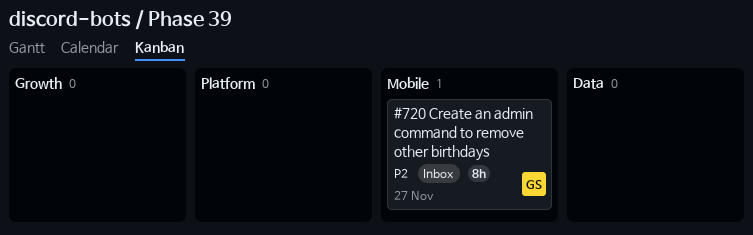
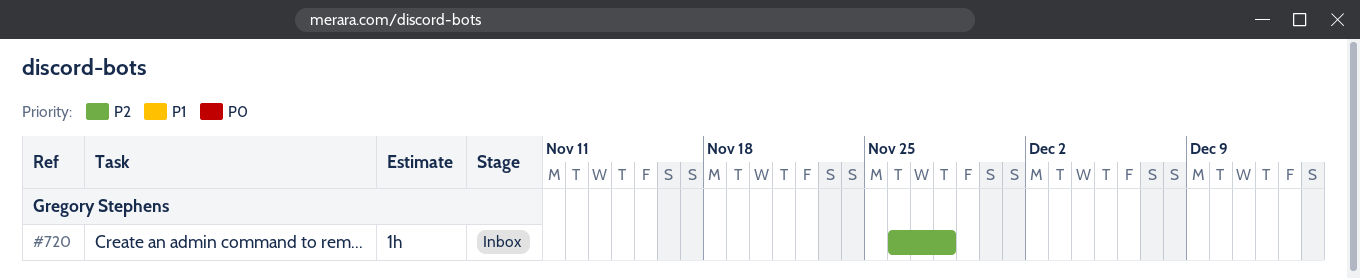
#720, estimate: 8h -> 1h
#720, due: Nov 27 -> Nov 28

